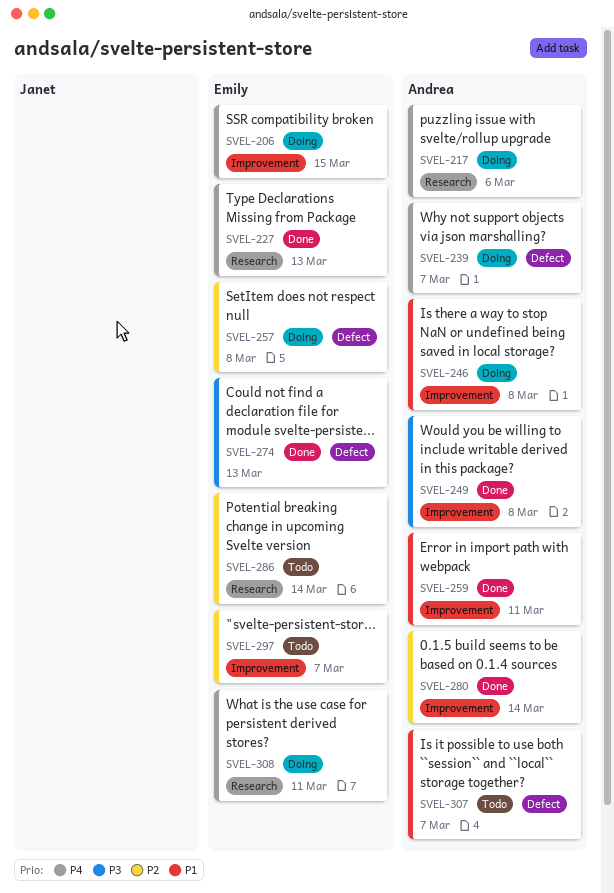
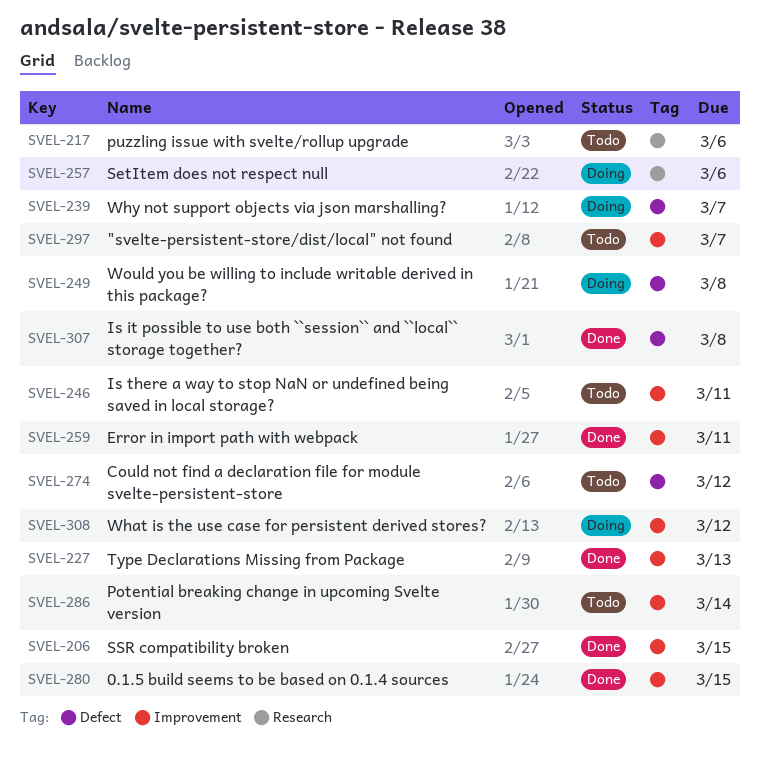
SVEL-206, status: Doing -> Done
SVEL-217, status: Doing -> Todo
SVEL-227, label: Research -> Improvement
SVEL-246, status: Doing -> Todo
SVEL-246, due: Mar 8 -> Mar 11
SVEL-249, status: Done -> Doing
SVEL-249, label: Improvement -> Defect
SVEL-257, label: Defect -> Research
SVEL-257, due: Mar 8 -> Mar 6
SVEL-274, status: Done -> Todo
SVEL-274, due: Mar 13 -> Mar 12
SVEL-280, due: Mar 14 -> Mar 15
SVEL-286, label: Research -> Improvement
SVEL-307, status: Todo -> Done
SVEL-307, due: Mar 7 -> Mar 8
SVEL-308, label: Research -> Improvement
SVEL-308, due: Mar 11 -> Mar 12

